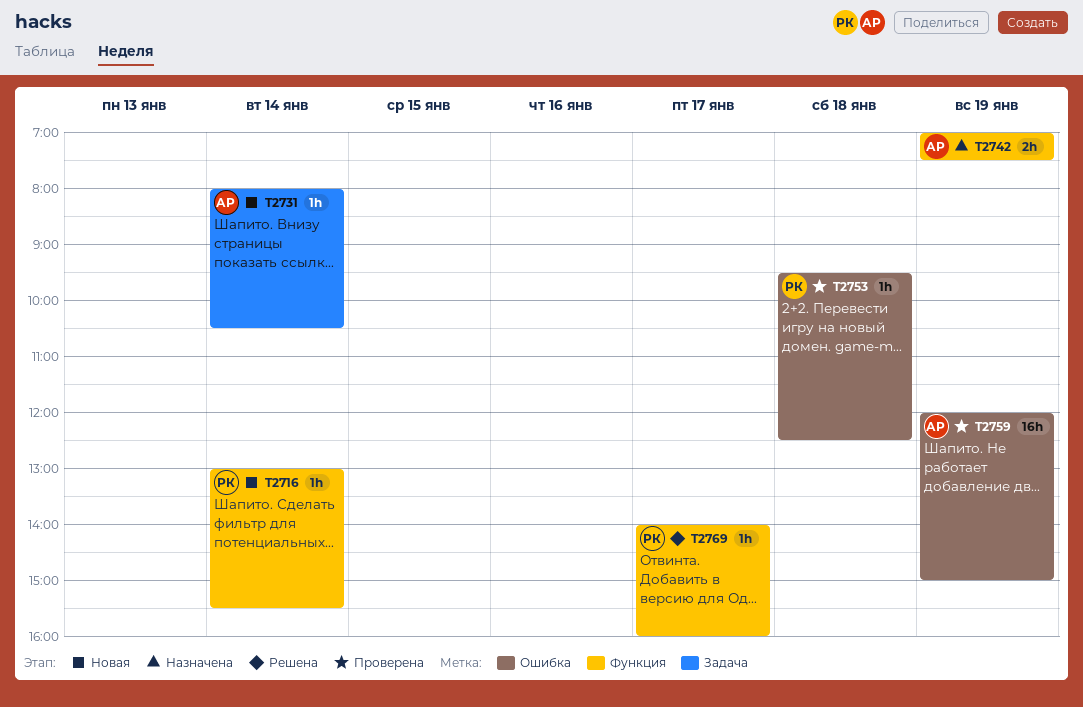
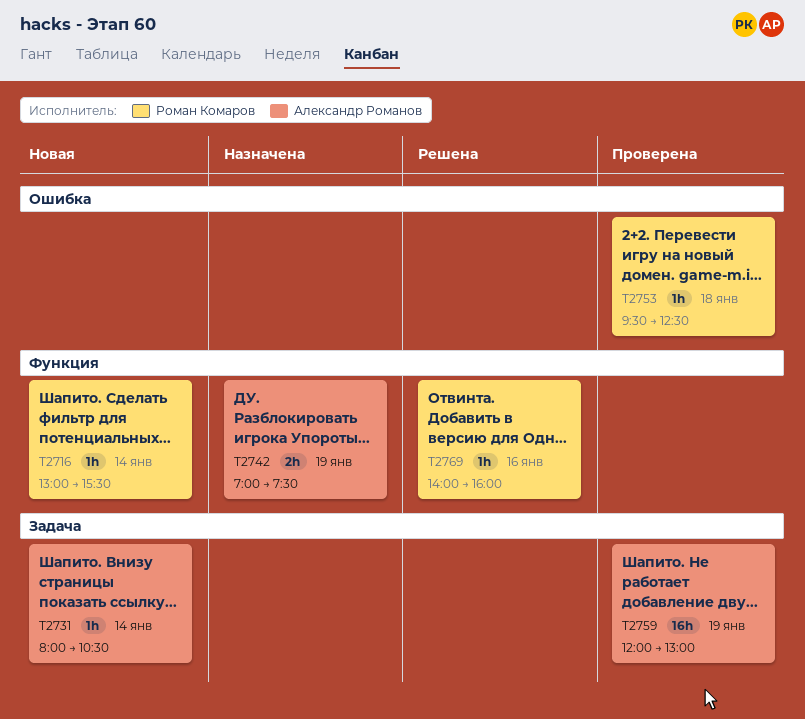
T2759, label: Ошибка -> Задача
T2759, ends: 15:00 -> 13:00
T2769, day: Jan 17 -> Jan 16

